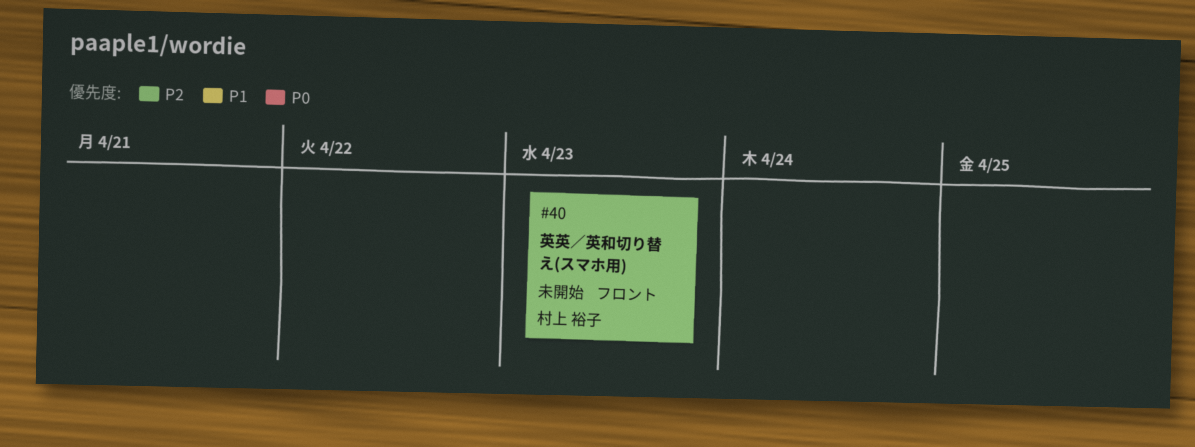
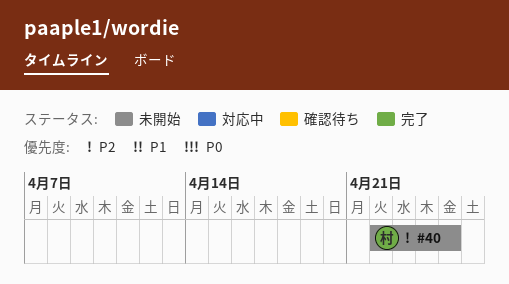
#40, due: Apr 23 -> Apr 25

